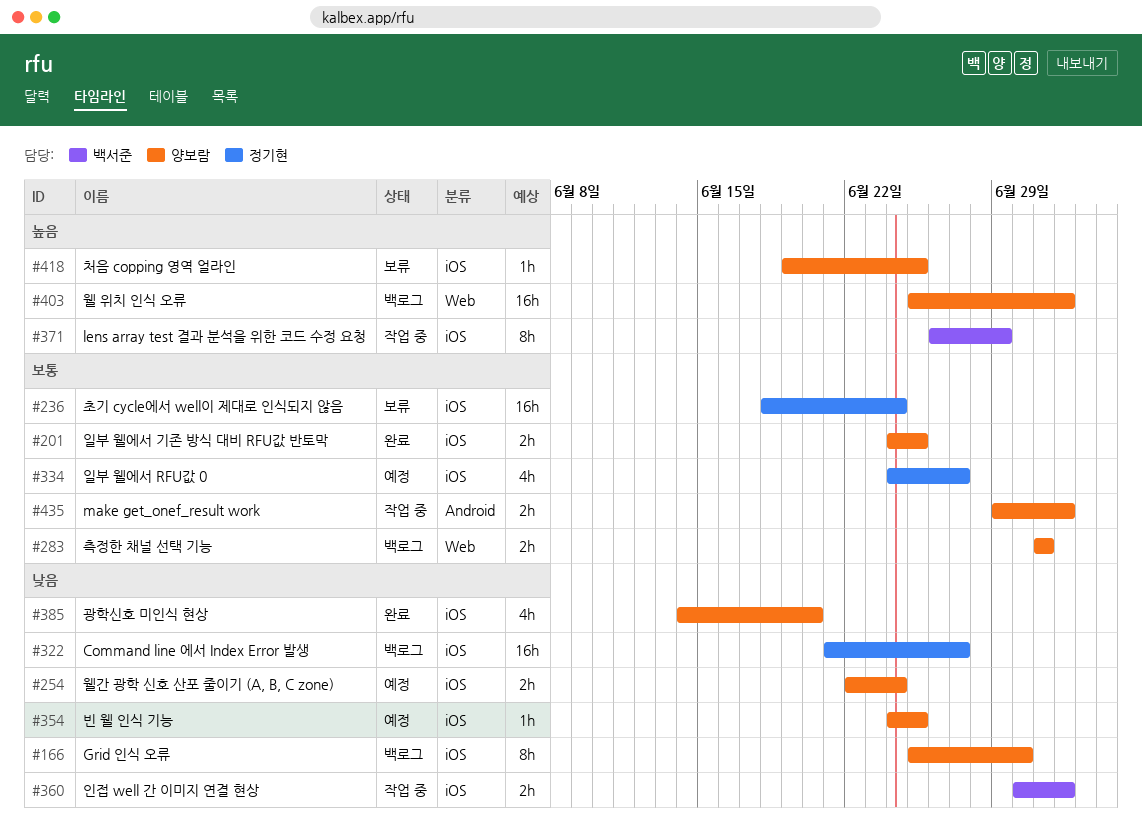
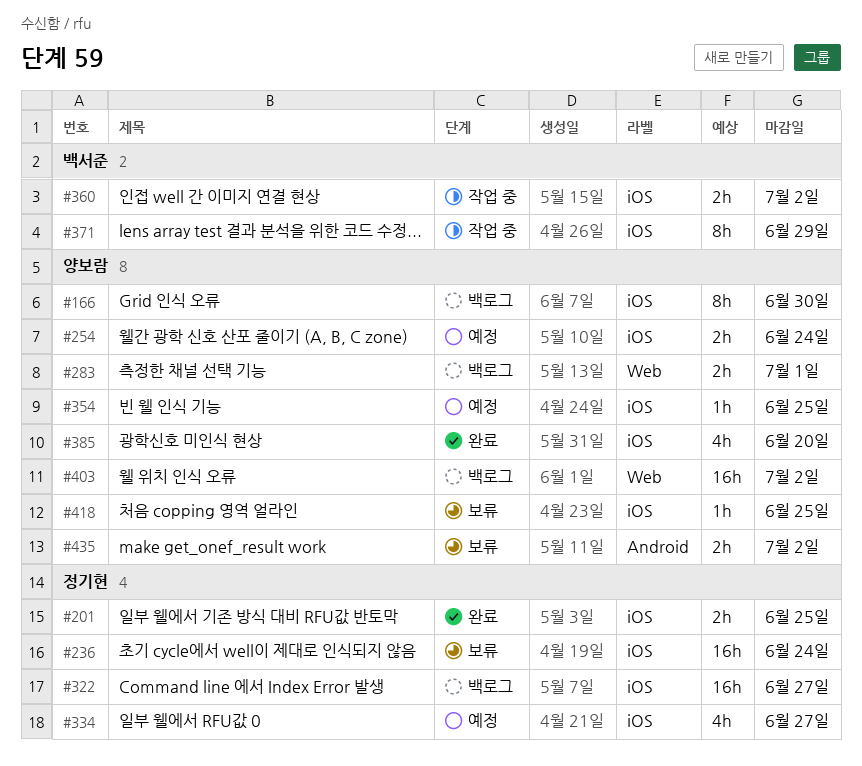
#201, owner: 양보람 -> 정기현
#435, status: 작업 중 -> 보류

